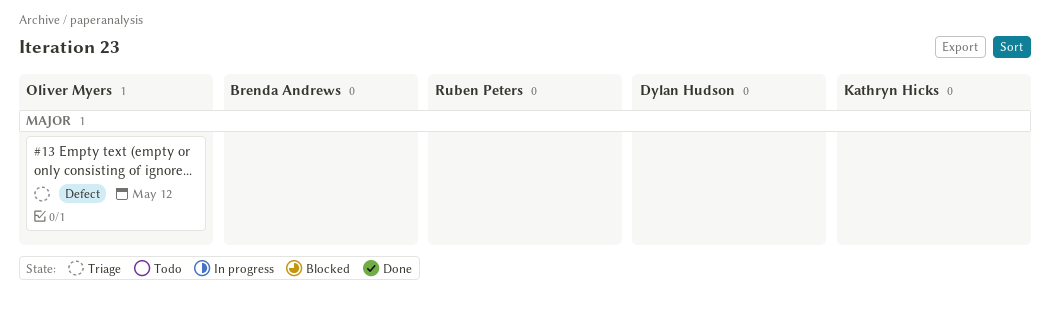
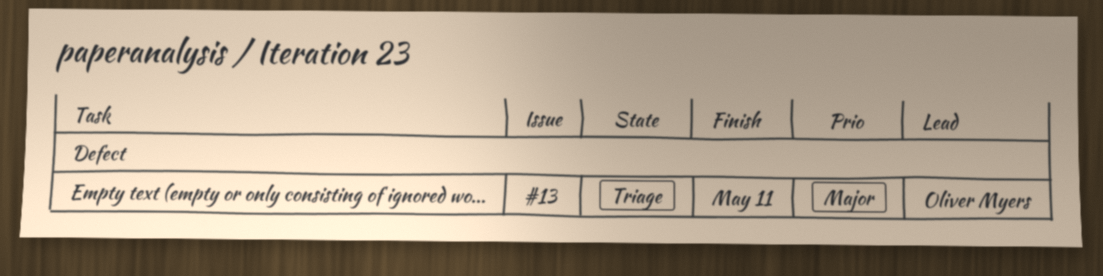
#13, due: May 12 -> May 11

